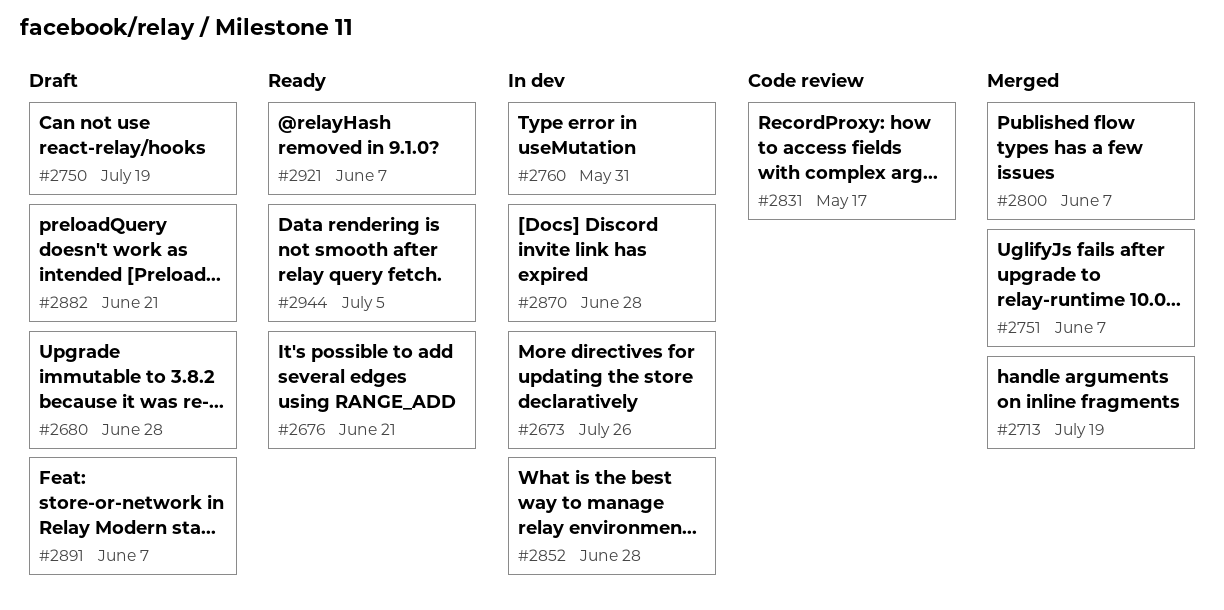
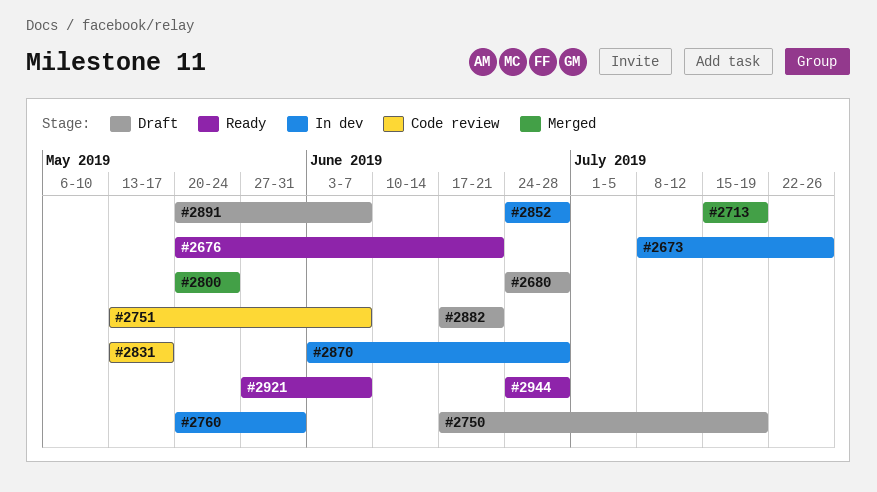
#2751, status: Merged -> Code review
#2800, due: Jun 7 -> May 24
#2944, due: Jul 5 -> Jun 28

